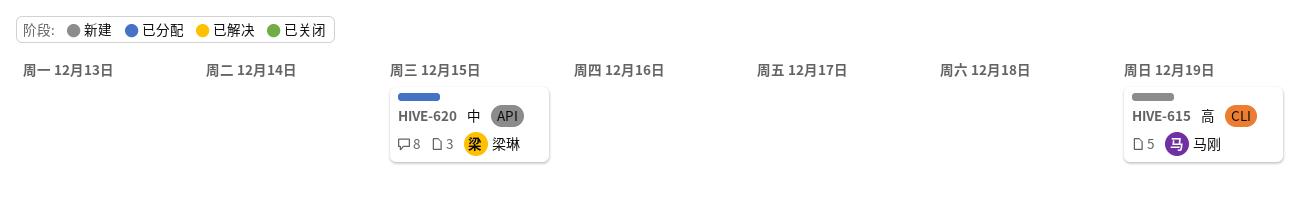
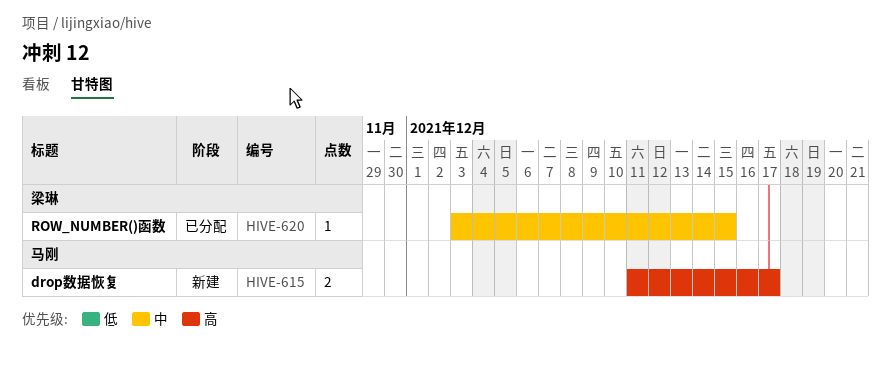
HIVE-615, due: Dec 19 -> Dec 17

